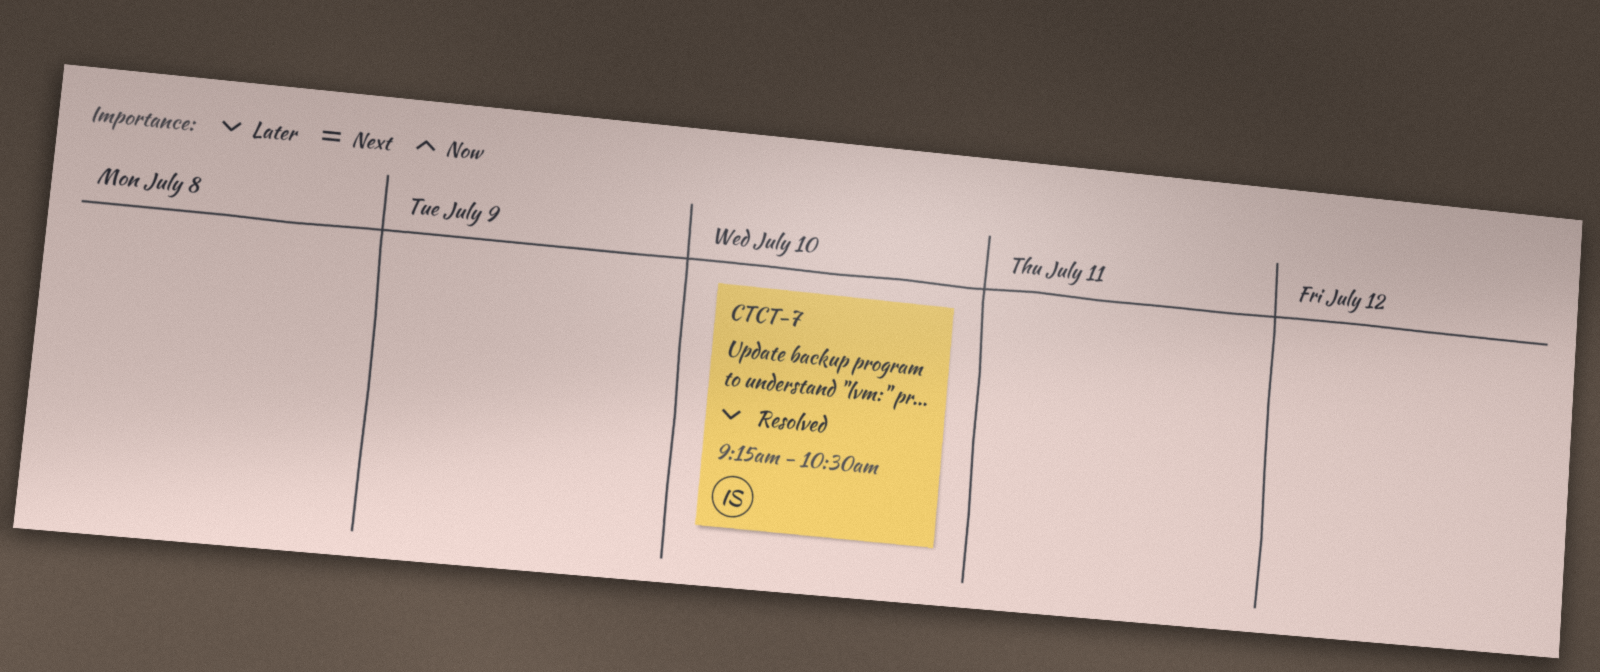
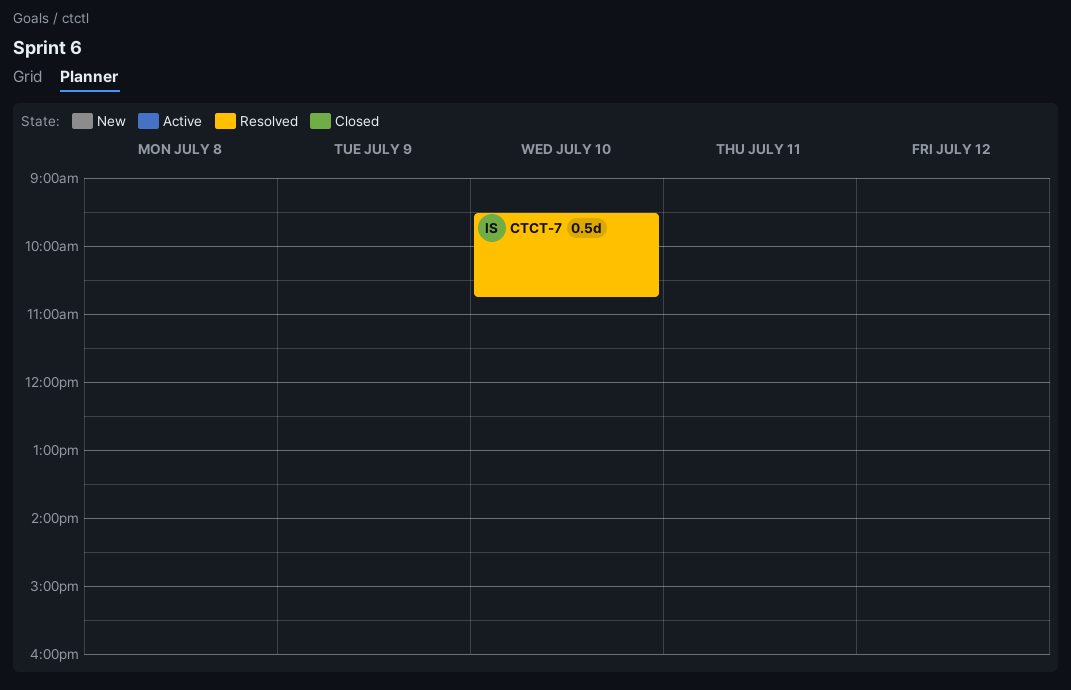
CTCT-7, begins: 09:15 -> 09:30
CTCT-7, ends: 10:30 -> 10:45

